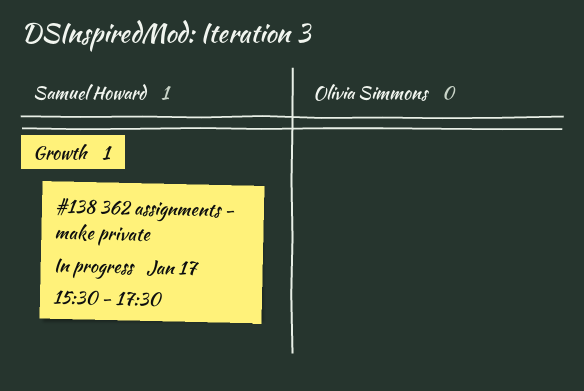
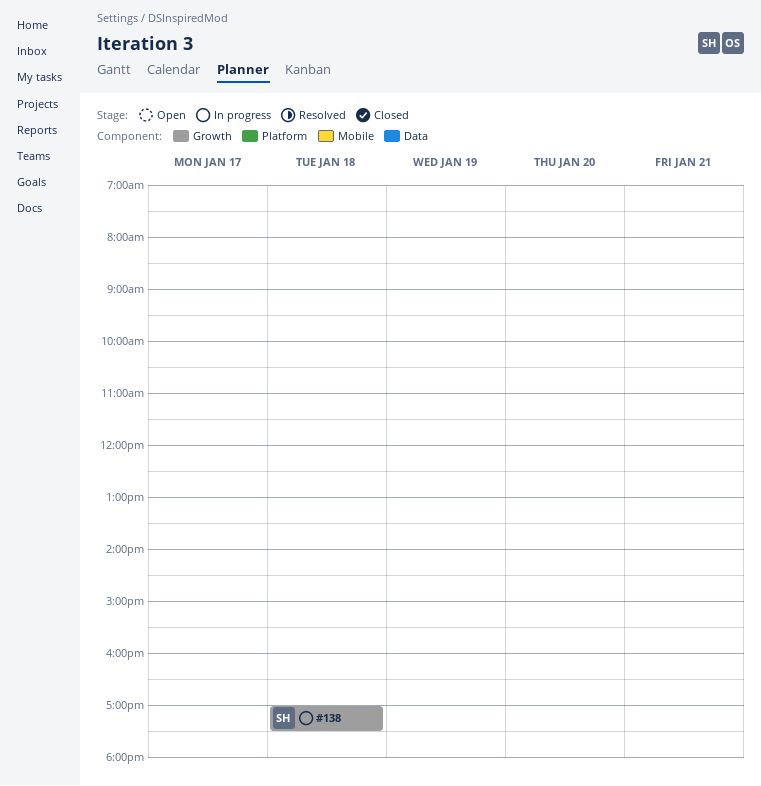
#138, day: Jan 17 -> Jan 18
#138, begins: 15:30 -> 17:00

